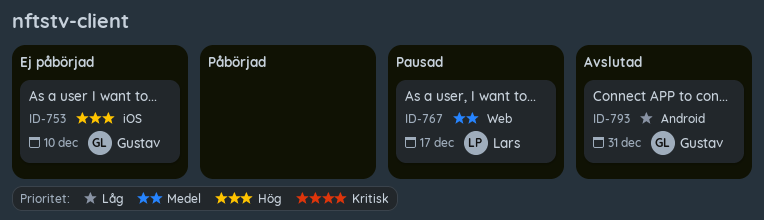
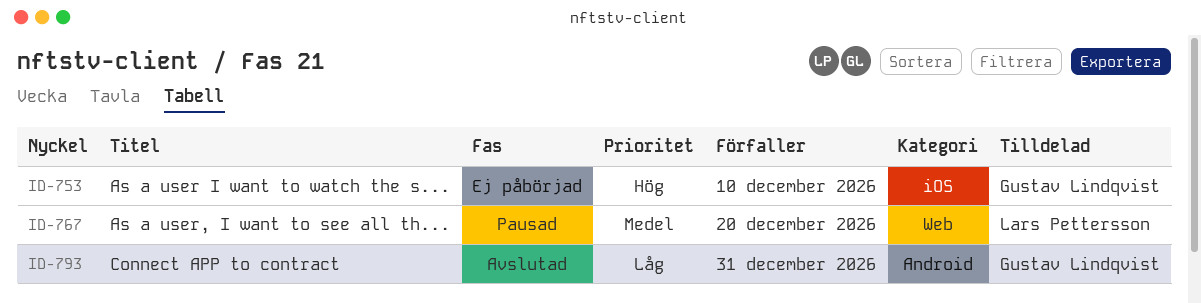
ID-767, due: Dec 17 -> Dec 20

